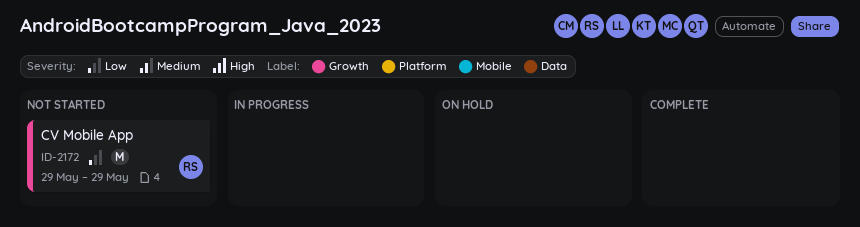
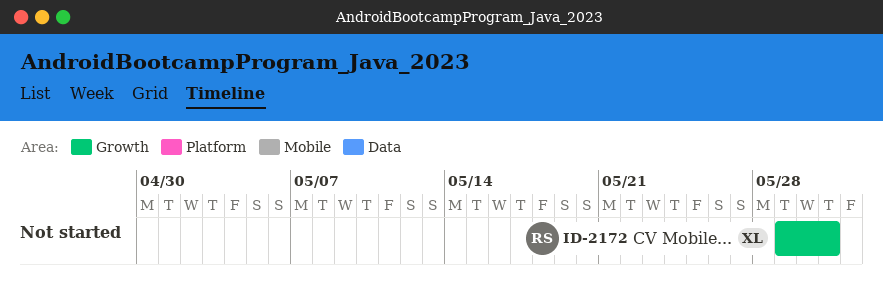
ID-2172, estimate: M -> XL
ID-2172, due: May 29 -> May 31

